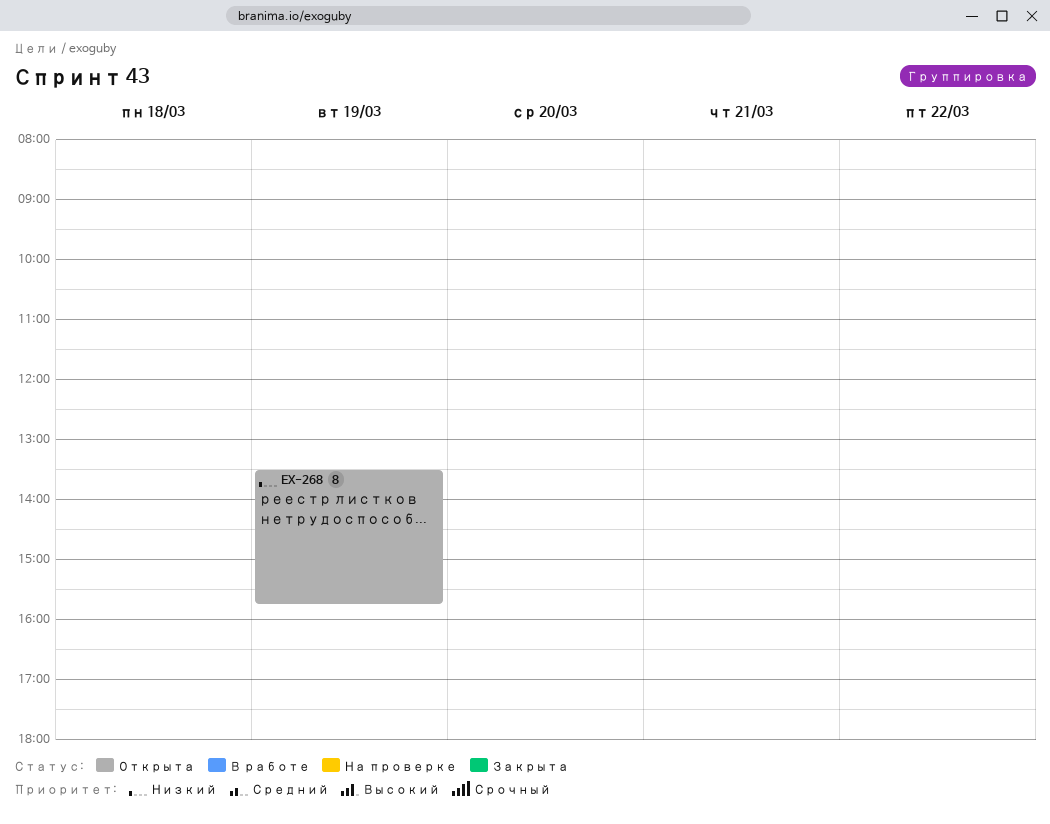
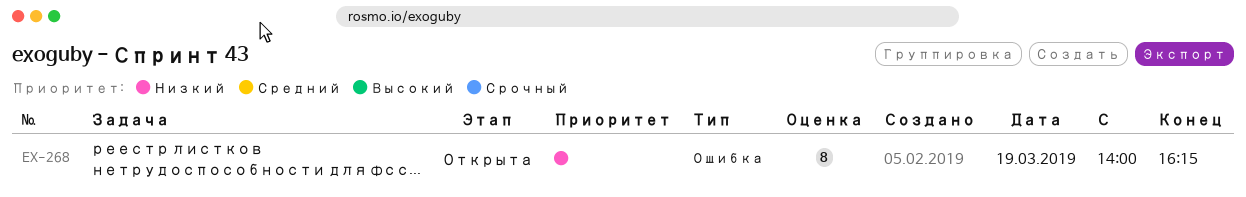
EX-268, begins: 13:30 -> 14:00
EX-268, ends: 15:45 -> 16:15

